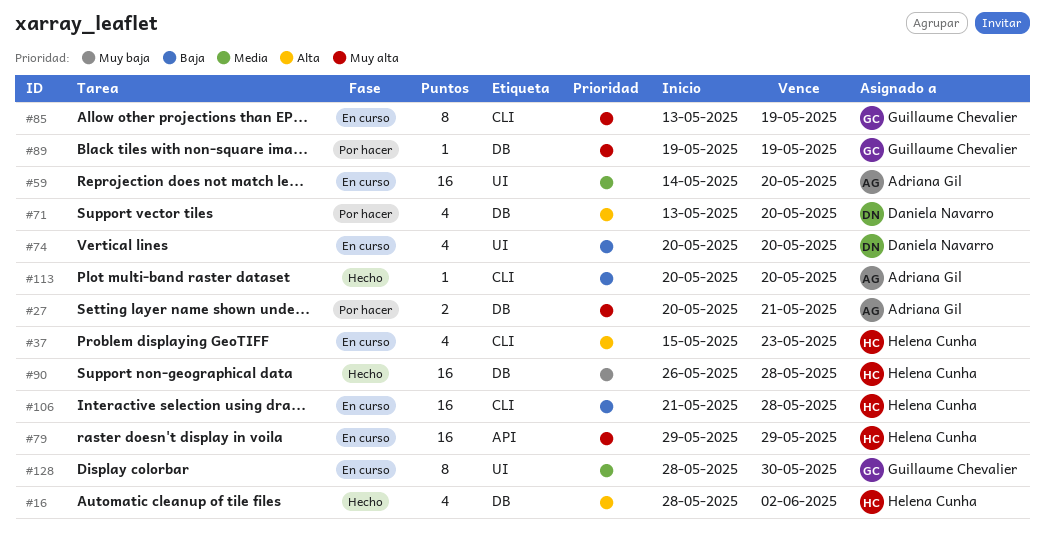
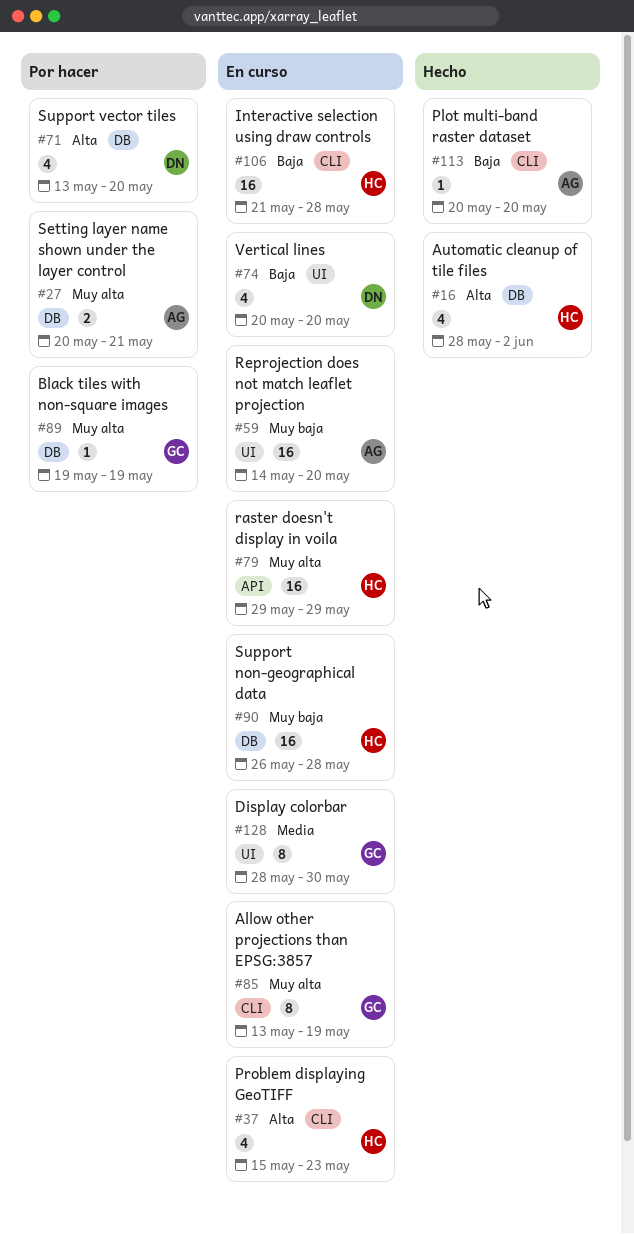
#59, priority: Media -> Muy baja
#90, status: Hecho -> En curso

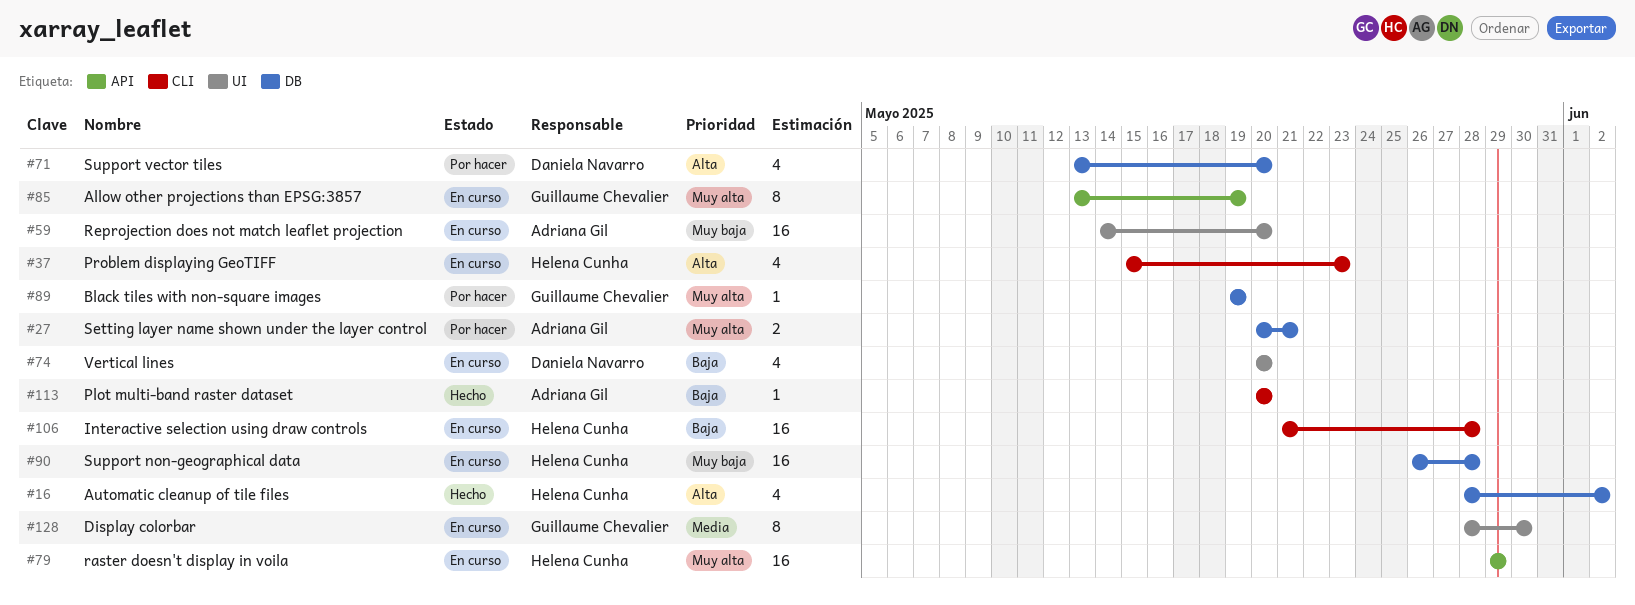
#85, label: CLI -> API

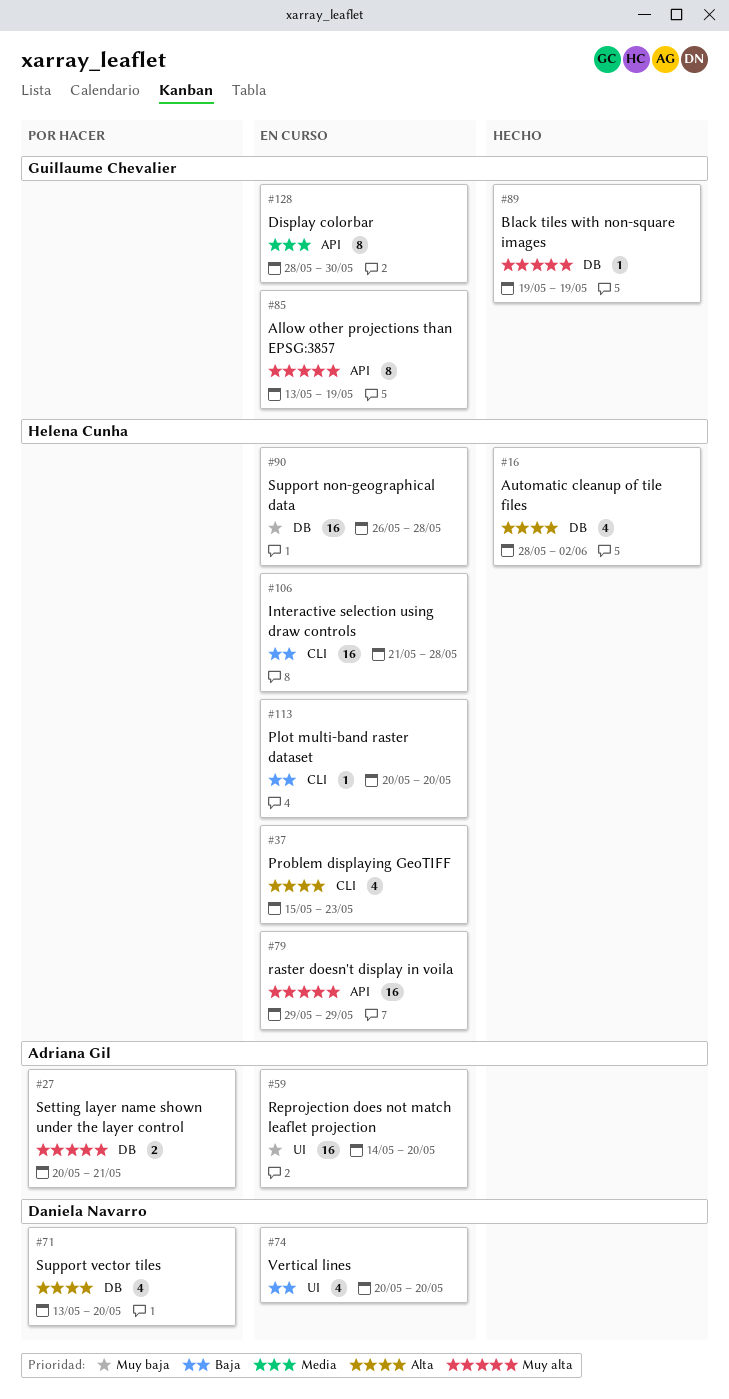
#89, status: Por hacer -> Hecho
#113, status: Hecho -> En curso
#113, owner: Adriana Gil -> Helena Cunha
#128, label: UI -> API

